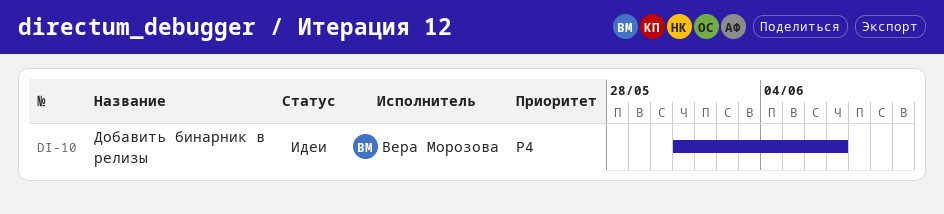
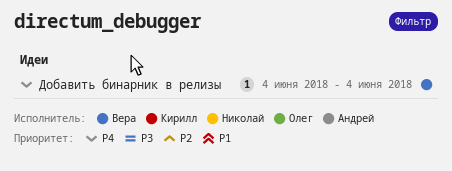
Добавить бинарник в релизы, start: May 31 -> Jun 4
Добавить бинарник в релизы, due: Jun 7 -> Jun 4

